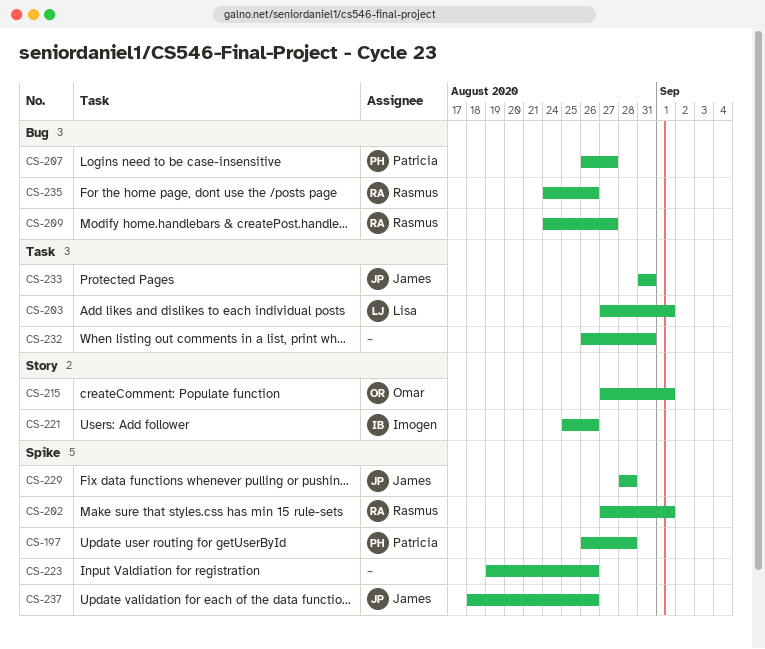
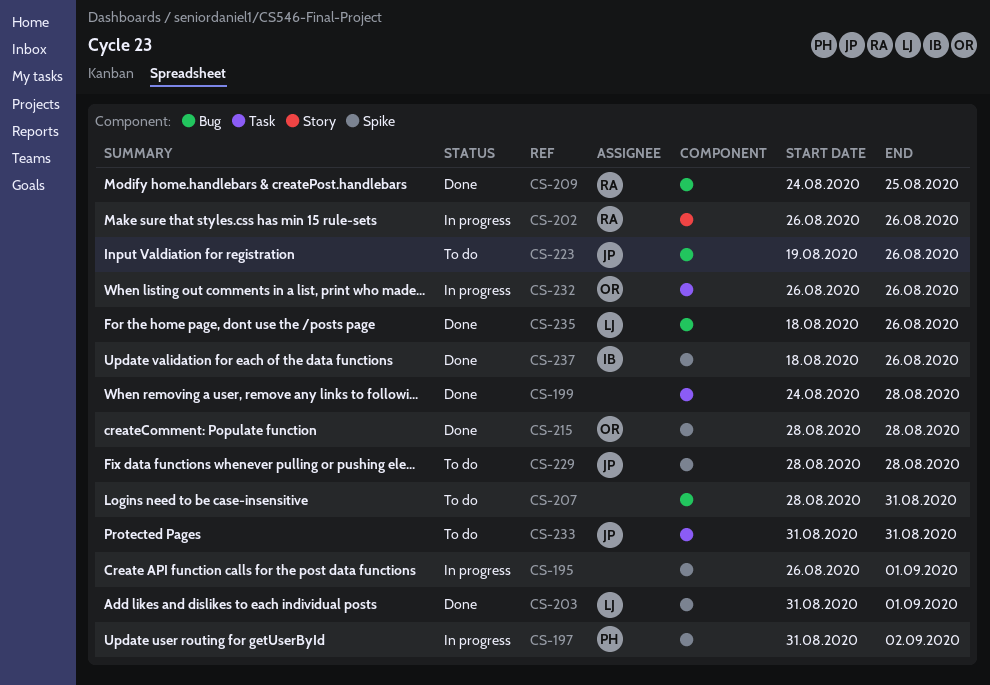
CS-195: none -> present
CS-197, start: Aug 26 -> Aug 31
CS-197, due: Aug 28 -> Sep 2
CS-199: none -> present
CS-202, label: Spike -> Story
CS-202, start: Aug 27 -> Aug 26
CS-202, due: Sep 1 -> Aug 26
CS-203, label: Task -> Spike
CS-203, start: Aug 27 -> Aug 31
CS-207, owner: Patricia -> none
CS-207, start: Aug 26 -> Aug 28
CS-207, due: Aug 27 -> Aug 31
CS-209, due: Aug 27 -> Aug 25
CS-215, label: Story -> Spike
CS-215, start: Aug 27 -> Aug 28
CS-215, due: Sep 1 -> Aug 28
CS-221: present -> none
CS-223, owner: none -> James
CS-223, label: Spike -> Bug
CS-232, owner: none -> Omar
CS-232, due: Aug 31 -> Aug 26
CS-235, owner: Rasmus -> Lisa
CS-235, start: Aug 24 -> Aug 18
CS-237, owner: James -> Imogen

